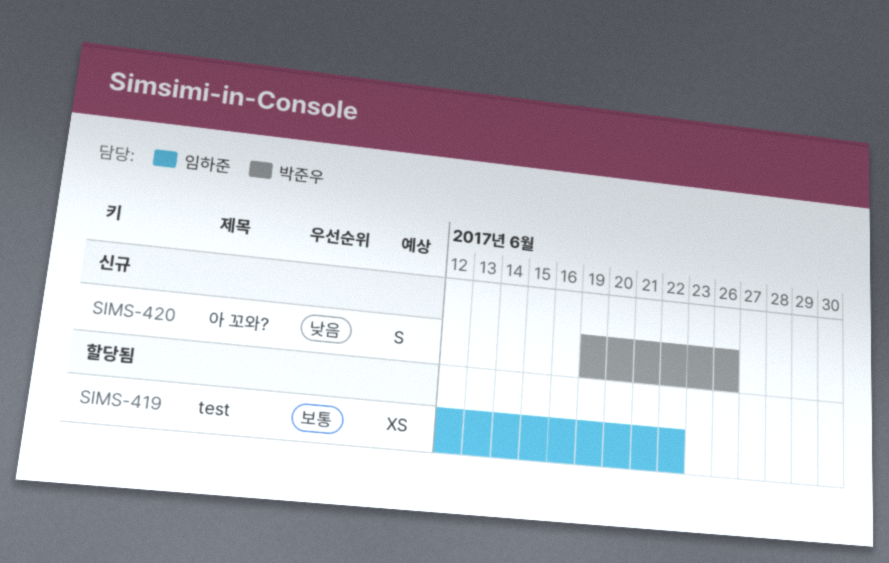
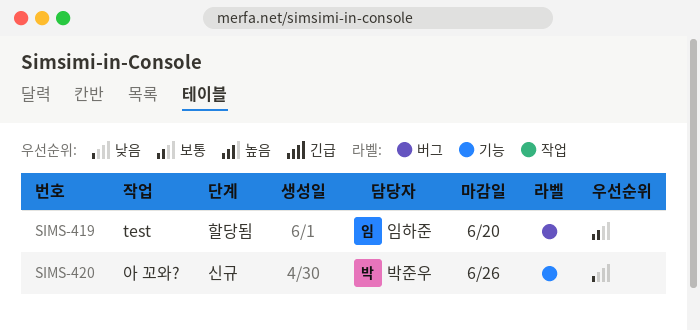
SIMS-419, due: Jun 22 -> Jun 20

